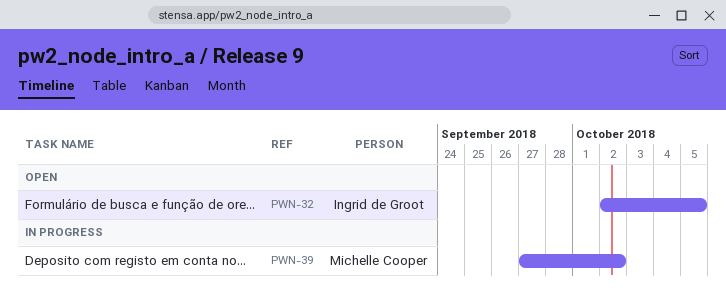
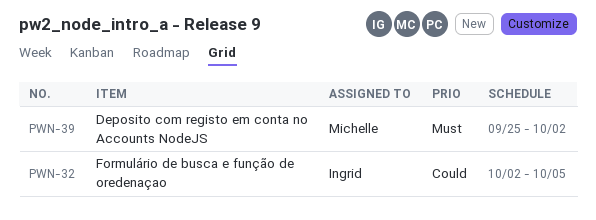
PWN-39, start: Sep 27 -> Sep 25

